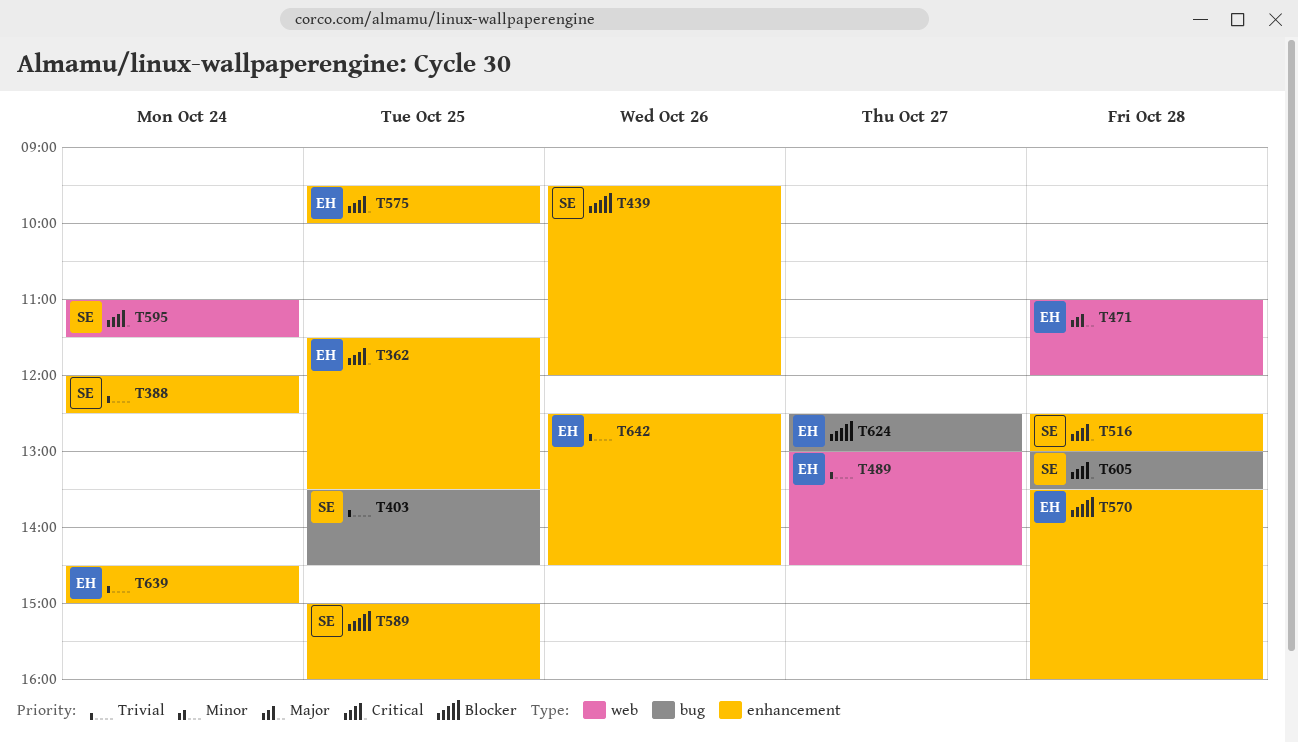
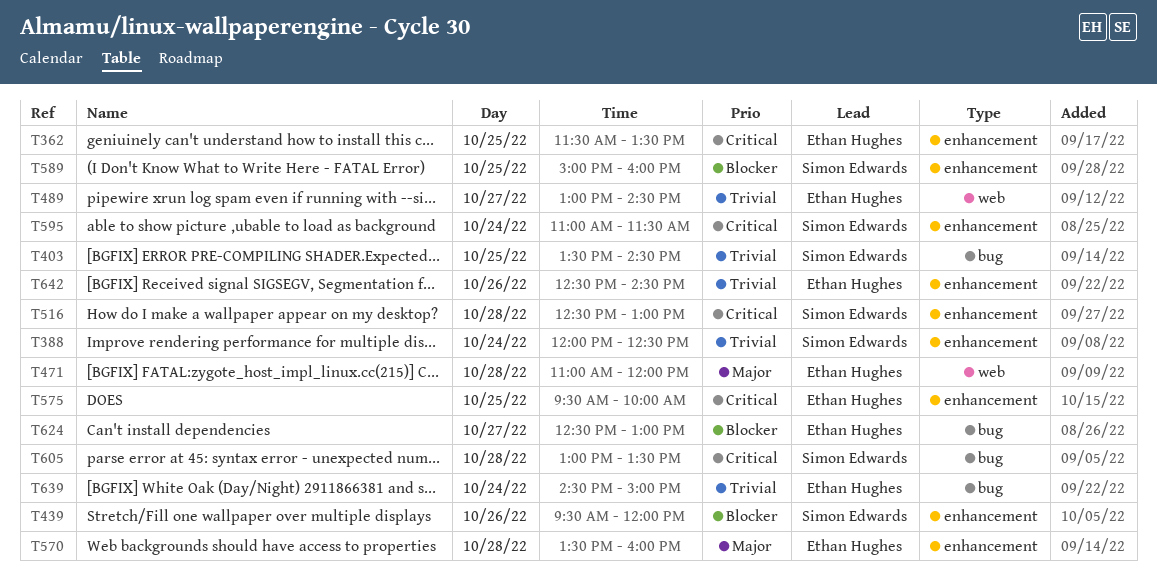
T570, priority: Blocker -> Major
T595, label: web -> enhancement
T639, label: enhancement -> bug

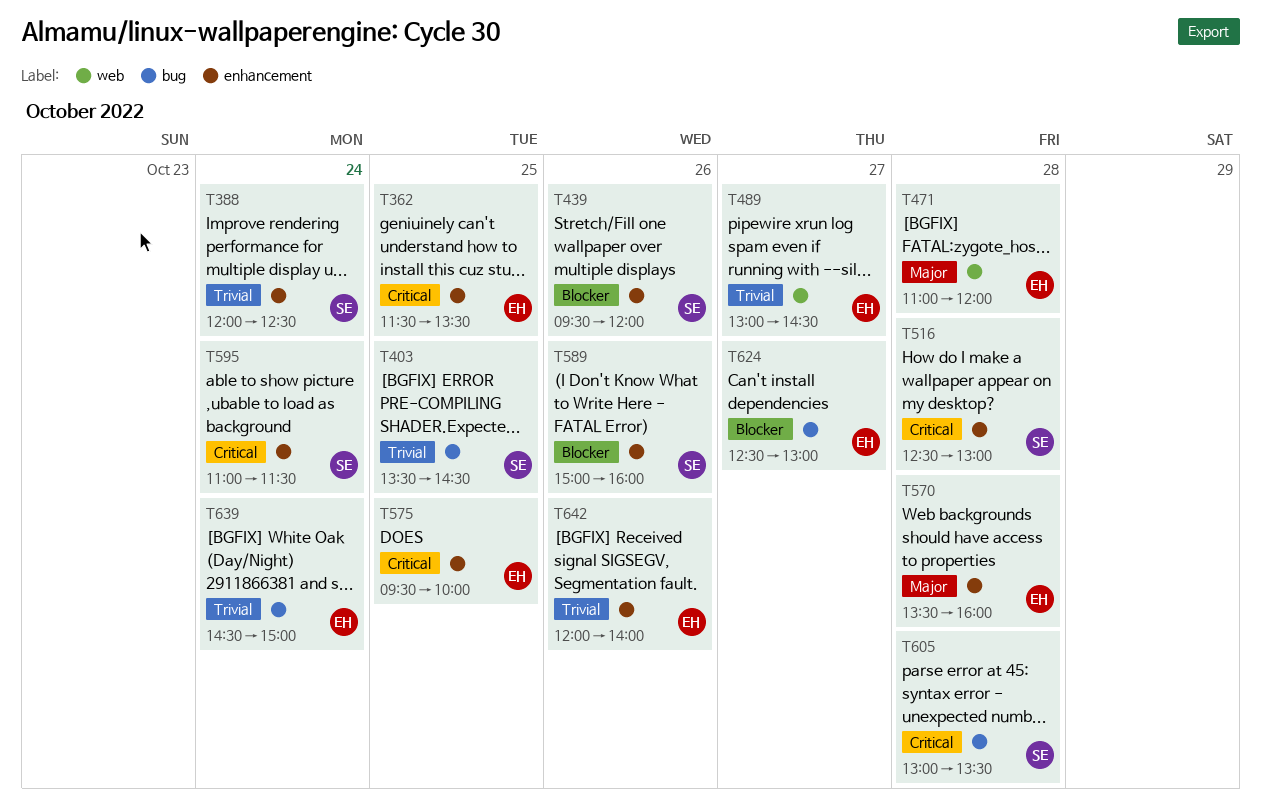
T589, day: Oct 25 -> Oct 26
T642, begins: 12:30 -> 12:00
T642, ends: 14:30 -> 14:00

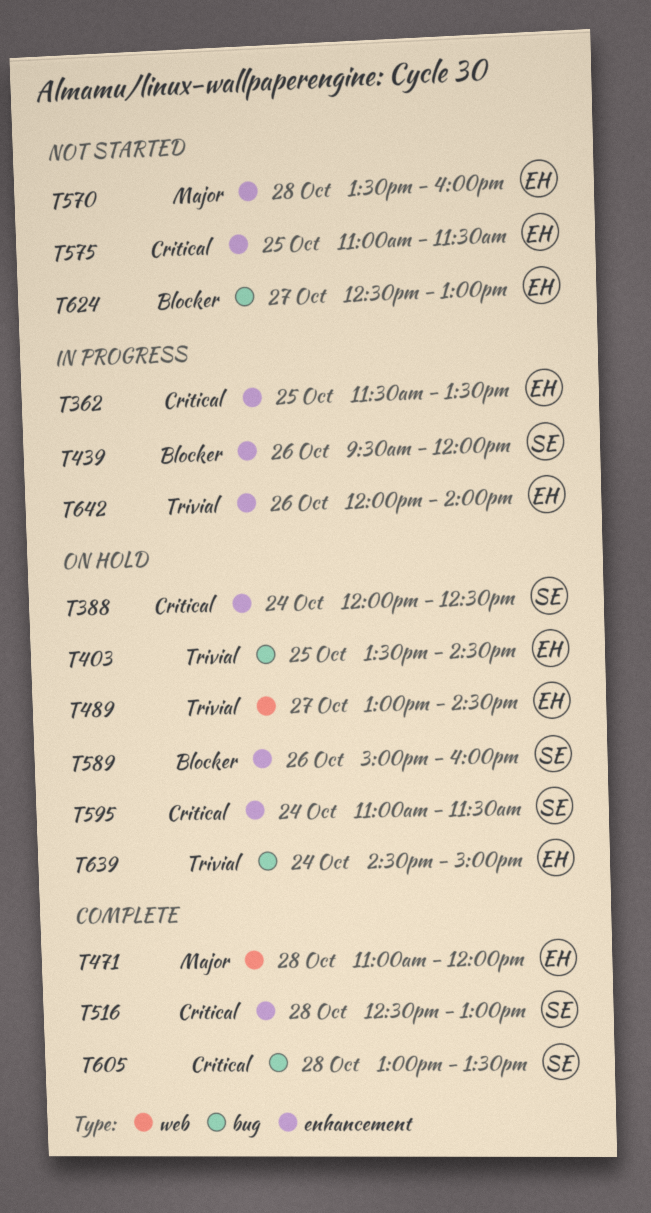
T388, priority: Trivial -> Critical
T403, owner: SE -> EH
T575, begins: 09:30 -> 11:00
T575, ends: 10:00 -> 11:30

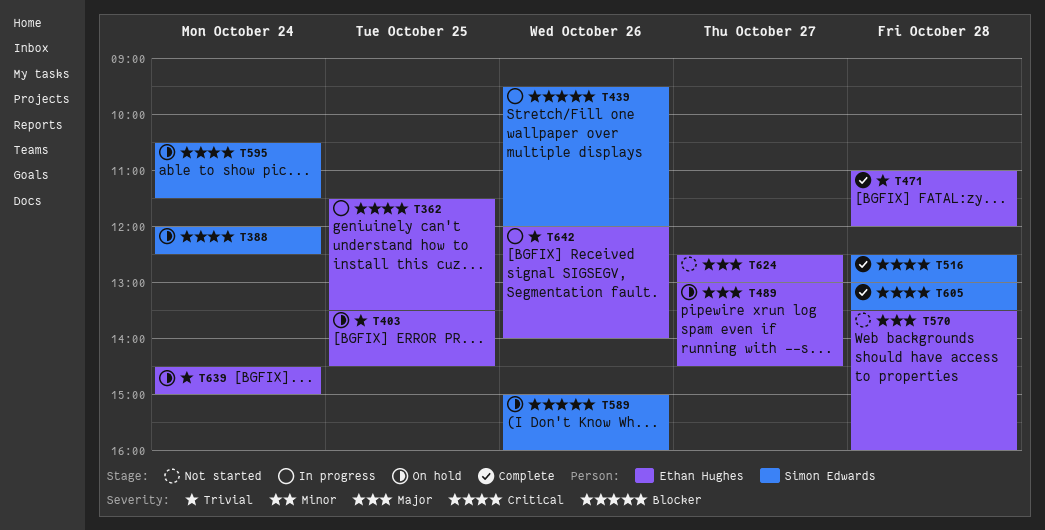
T471, priority: Major -> Trivial
T489, priority: Trivial -> Major
T575: present -> none
T595, begins: 11:00 -> 10:30
T624, priority: Blocker -> Major

